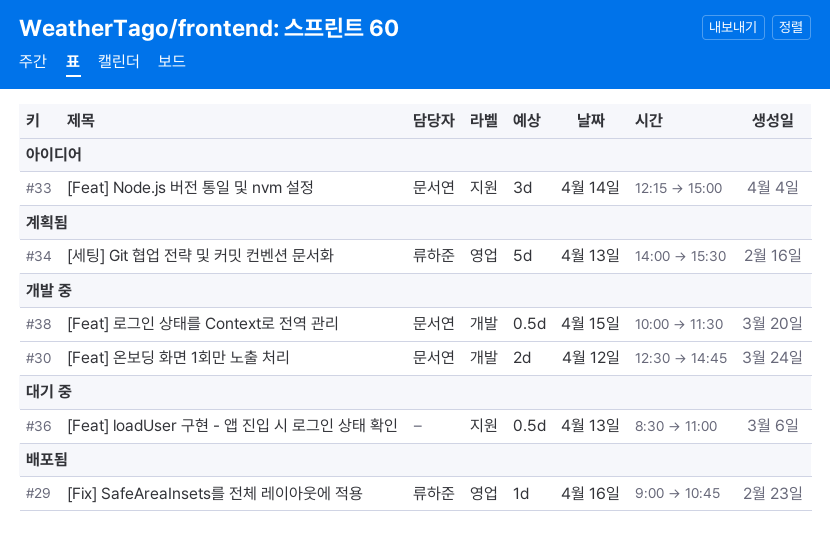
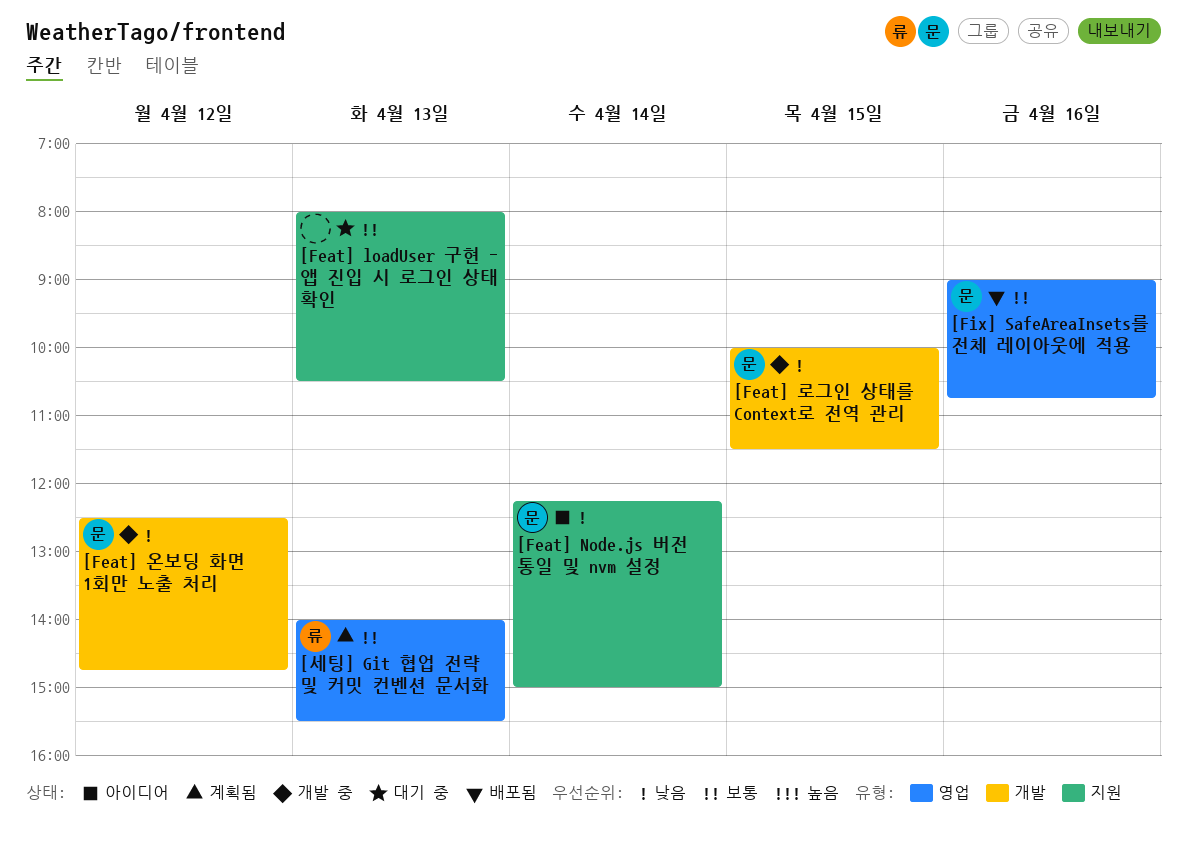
[Feat] loadUser 구현 - 앱 진입 시 로그인 상태 확인, begins: 08:30 -> 08:00
[Feat] loadUser 구현 - 앱 진입 시 로그인 상태 확인, ends: 11:00 -> 10:30
[Fix] SafeAreaInsets를 전체 레이아웃에 적용, owner: 류하준 -> 문서연

